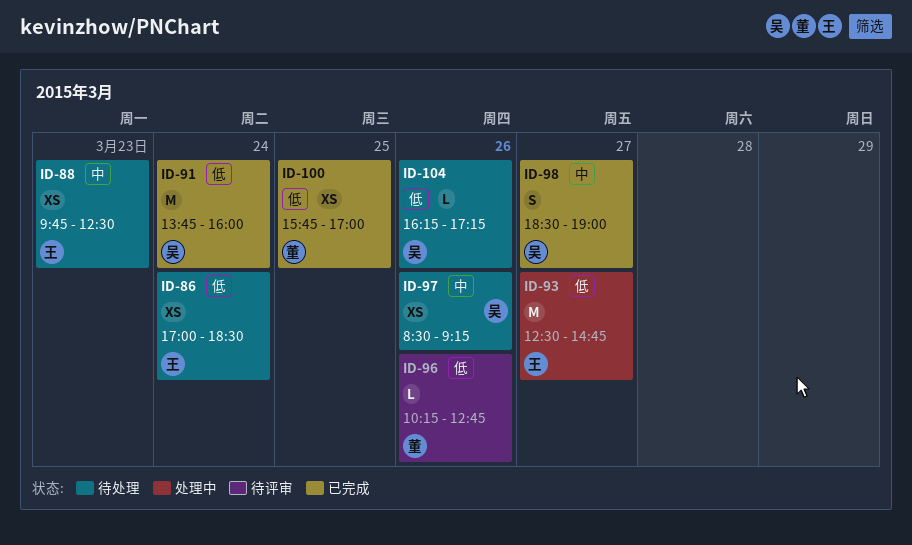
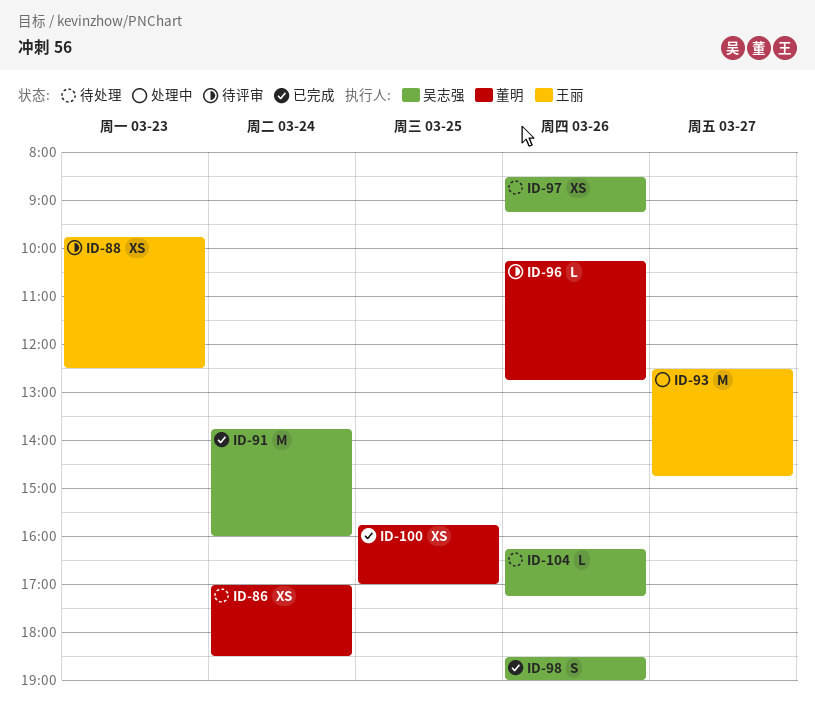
ID-86, owner: 王丽 -> 董明
ID-88, status: 待处理 -> 待评审
ID-98, day: Mar 27 -> Mar 26

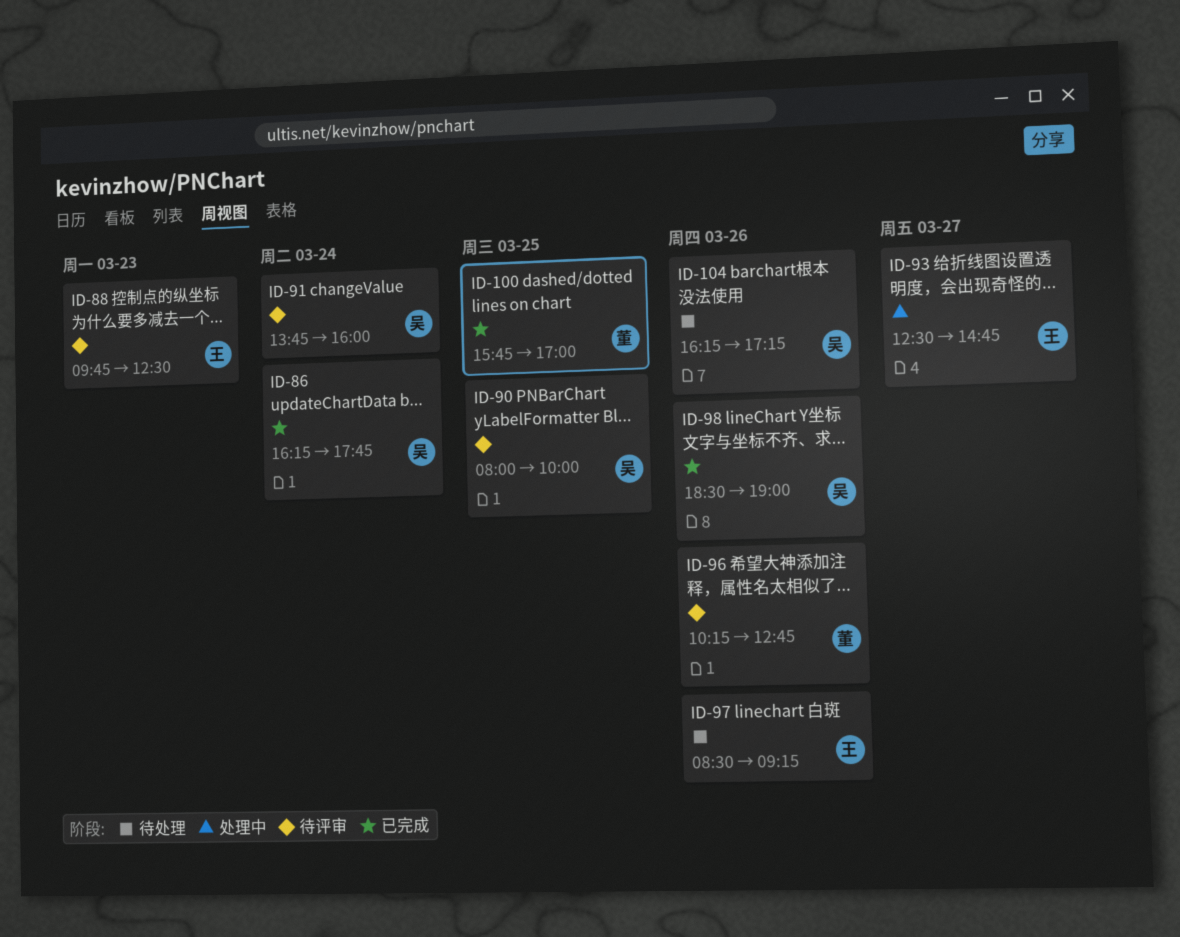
ID-86, status: 待处理 -> 已完成
ID-86, owner: 董明 -> 吴志强
ID-86, begins: 17:00 -> 16:15
ID-86, ends: 18:30 -> 17:45
ID-90: none -> present
ID-91, status: 已完成 -> 待评审
ID-97, owner: 吴志强 -> 王丽

